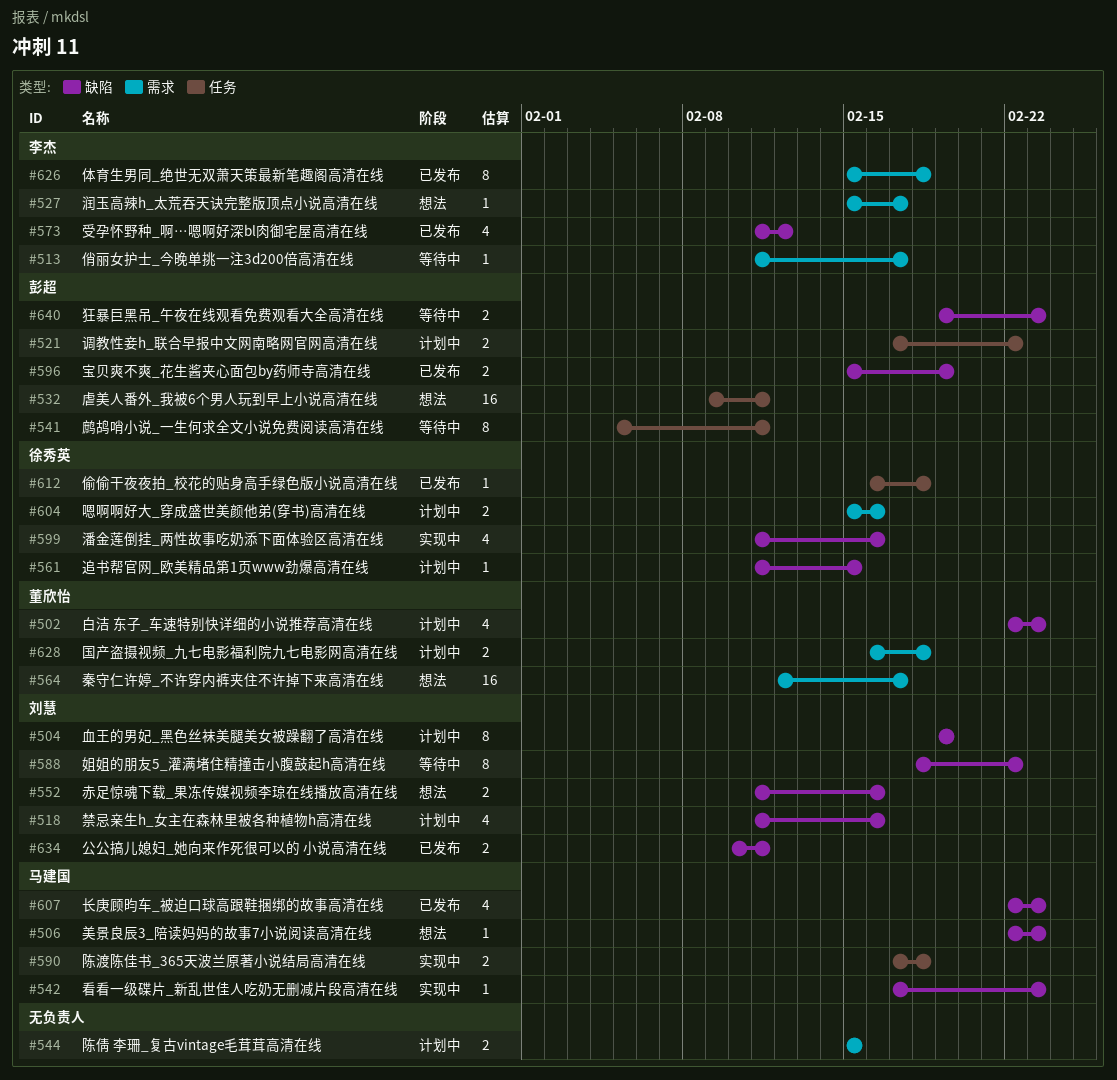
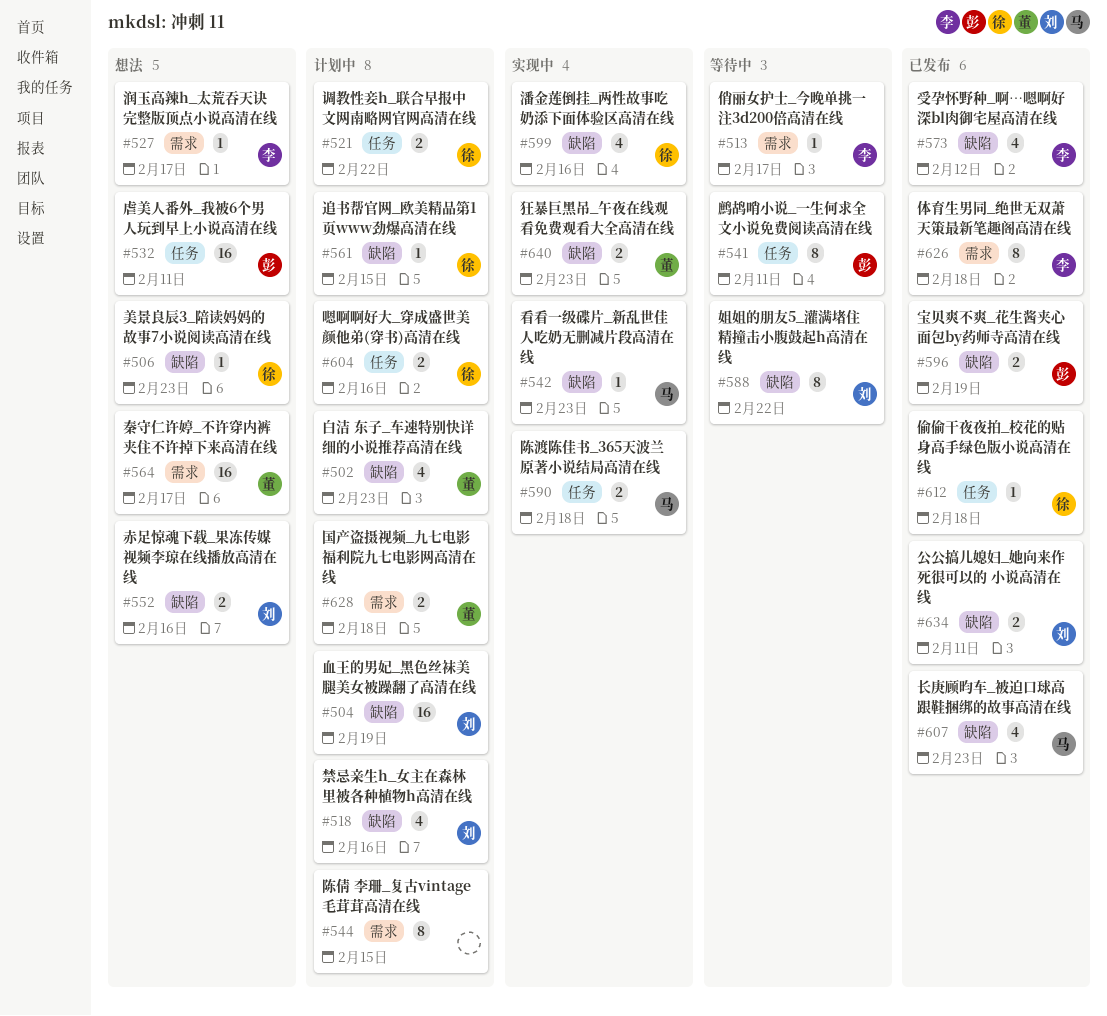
#504, estimate: 8 -> 16
#506, owner: 马建国 -> 徐秀英
#521, owner: 彭超 -> 徐秀英
#544, estimate: 2 -> 8
#604, label: 需求 -> 任务
#640, status: 等待中 -> 实现中
#640, owner: 彭超 -> 董欣怡

